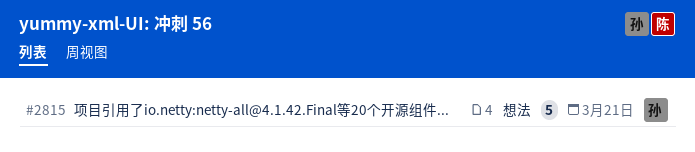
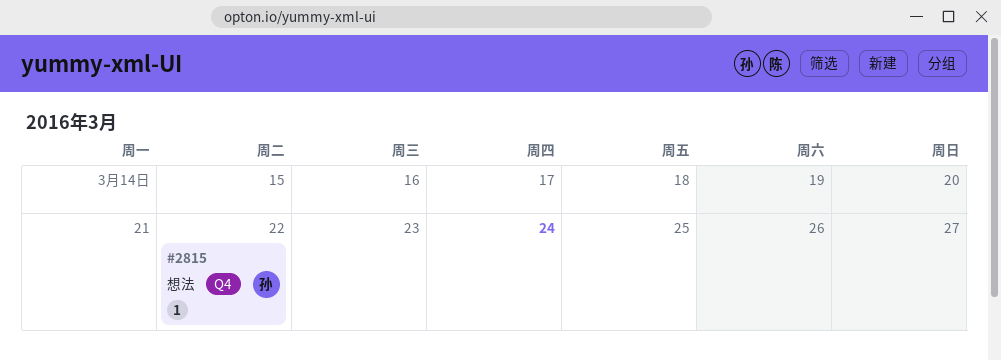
#2815, estimate: 5 -> 1
#2815, due: Mar 21 -> Mar 22

